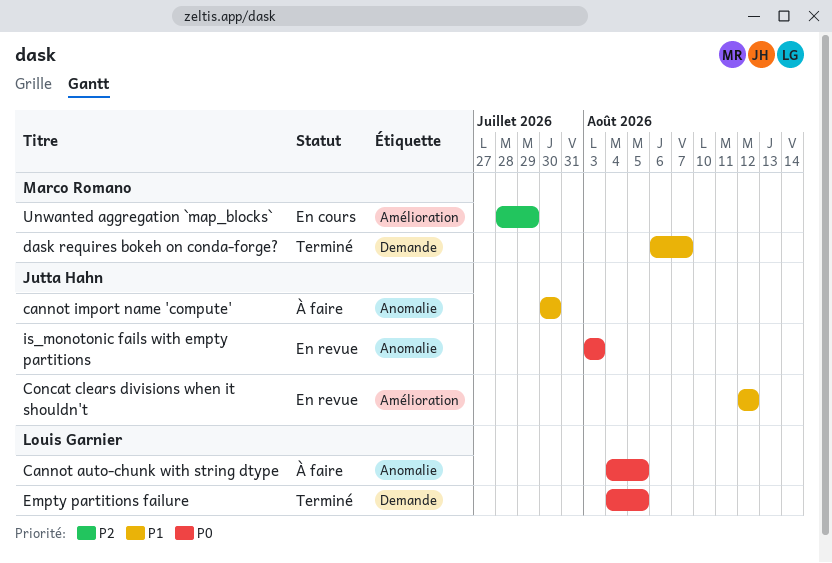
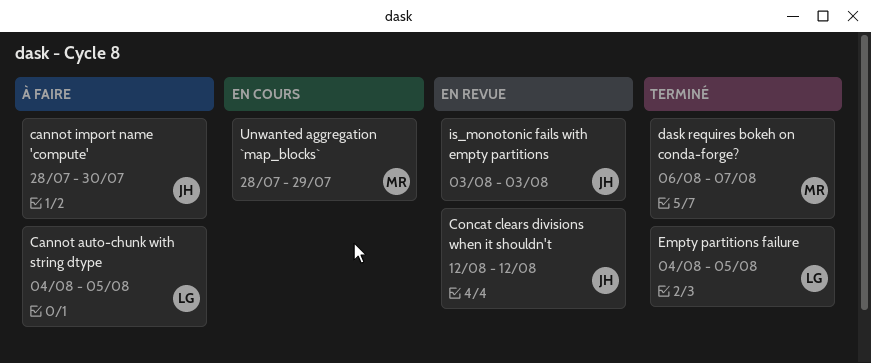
cannot import name 'compute', start: Jul 30 -> Jul 28

